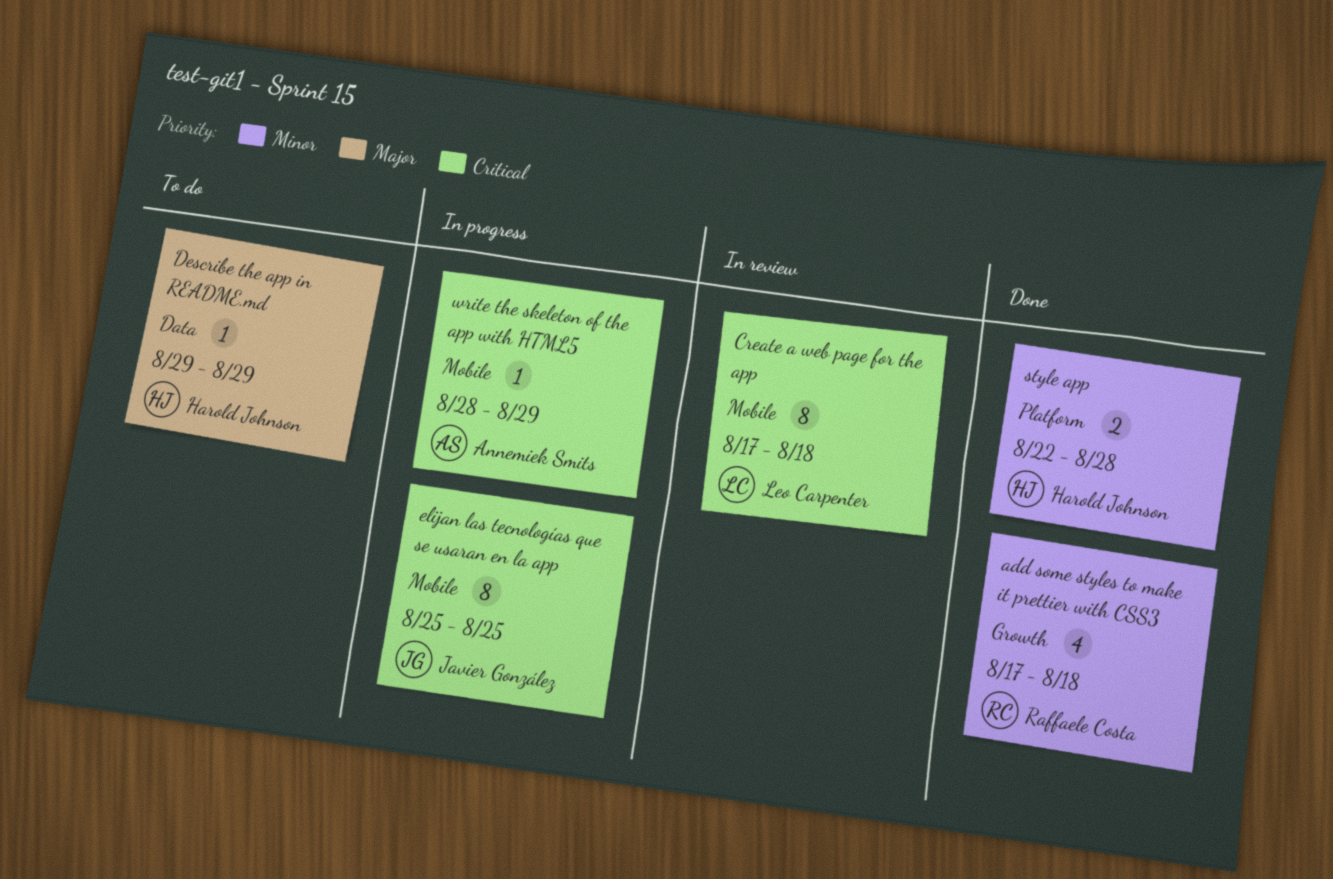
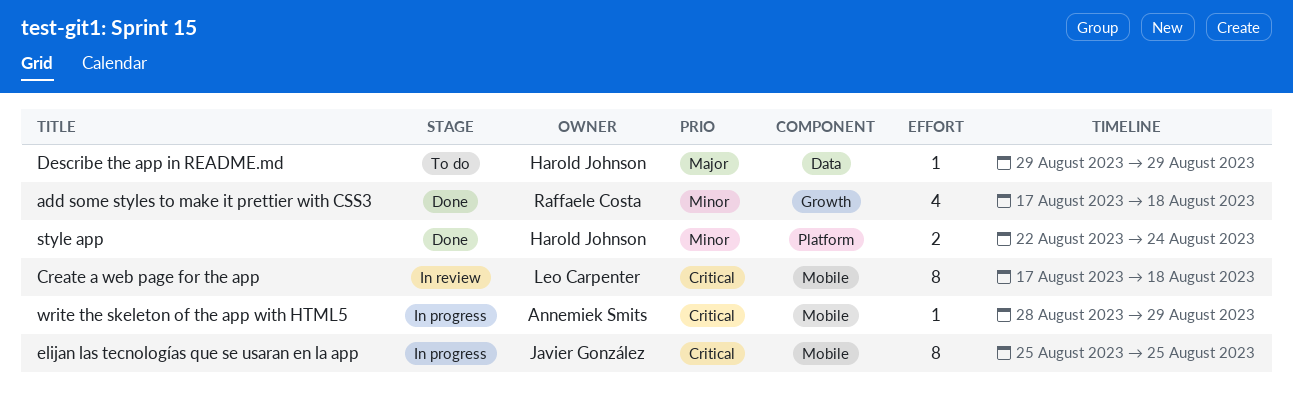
style app, due: Aug 28 -> Aug 24

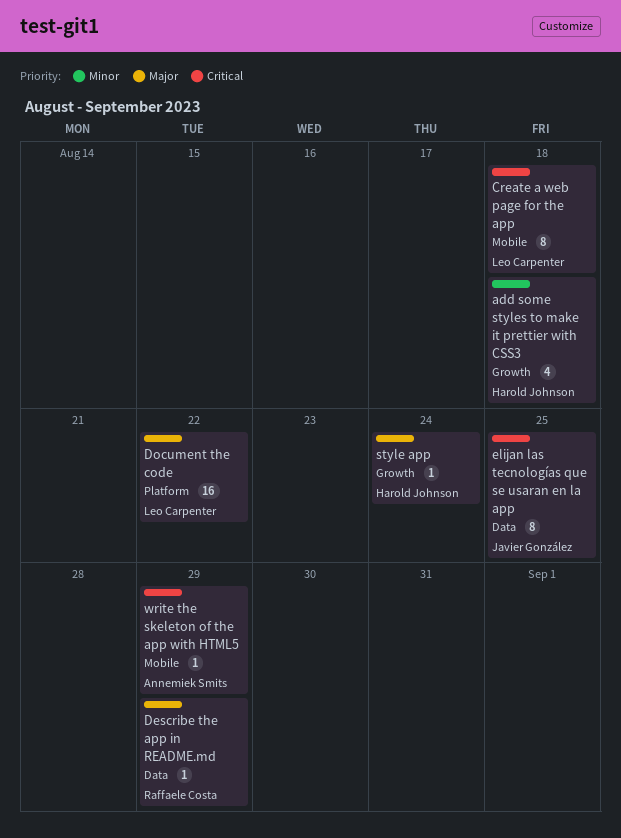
add some styles to make it prettier with CSS3, owner: Raffaele Costa -> Harold Johnson
Describe the app in README.md, owner: Harold Johnson -> Raffaele Costa
Document the code: none -> present
elijan las tecnologías que se usaran en la app, label: Mobile -> Data
style app, priority: Minor -> Major
style app, label: Platform -> Growth
style app, estimate: 2 -> 1

